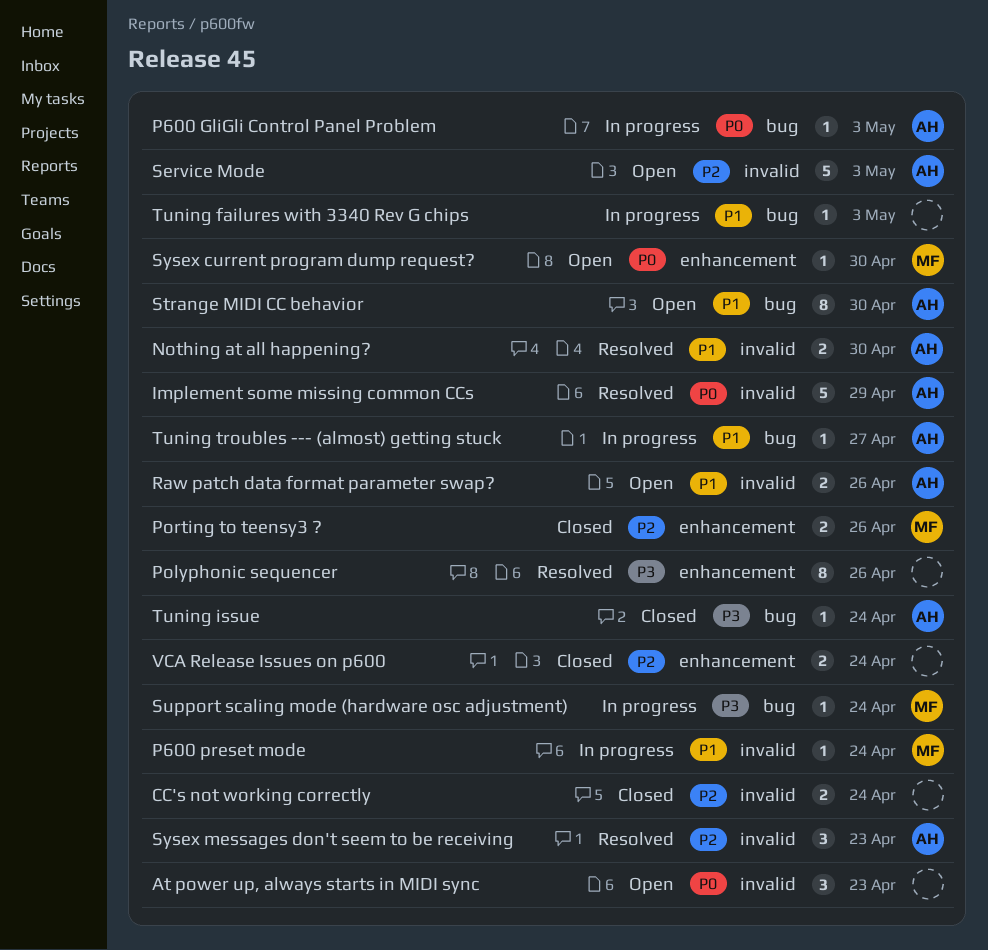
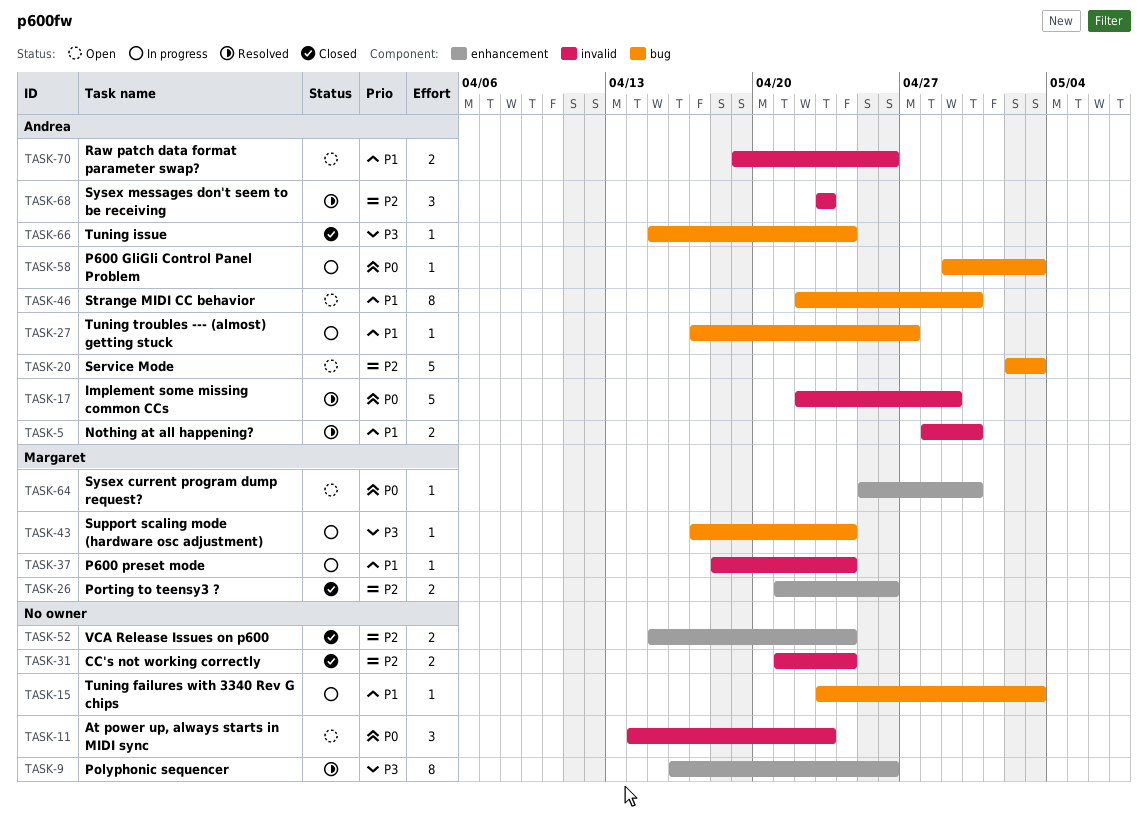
Service Mode, label: invalid -> bug

